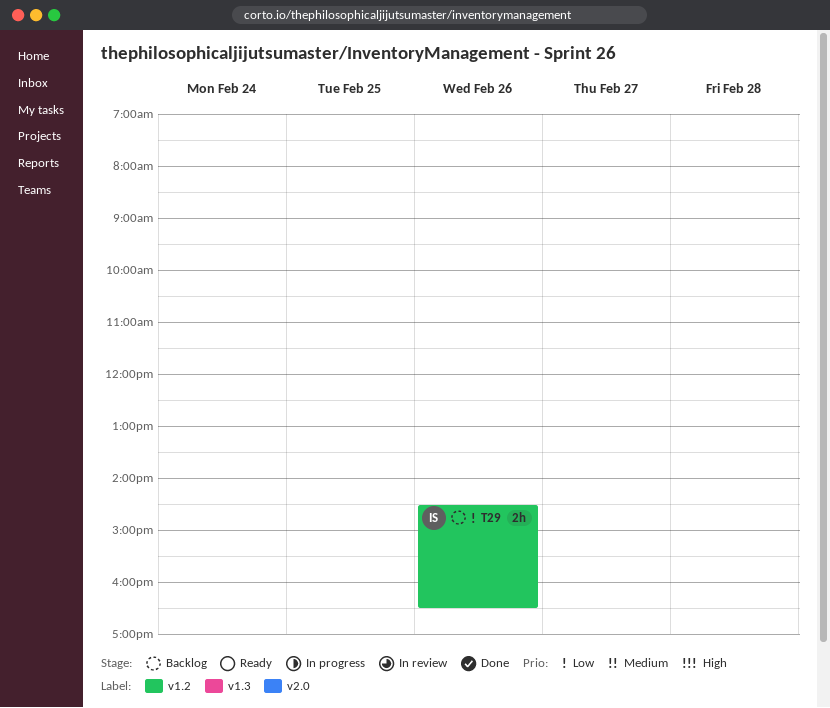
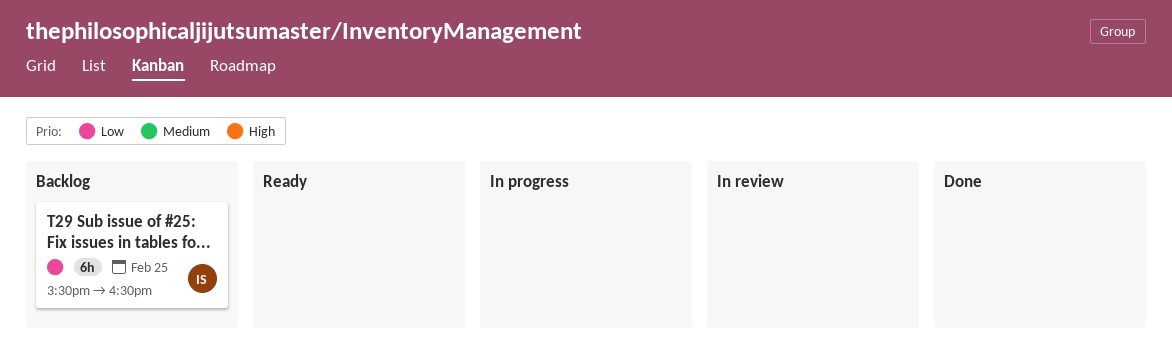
T29, estimate: 2h -> 6h
T29, day: Feb 26 -> Feb 25
T29, begins: 14:30 -> 15:30

